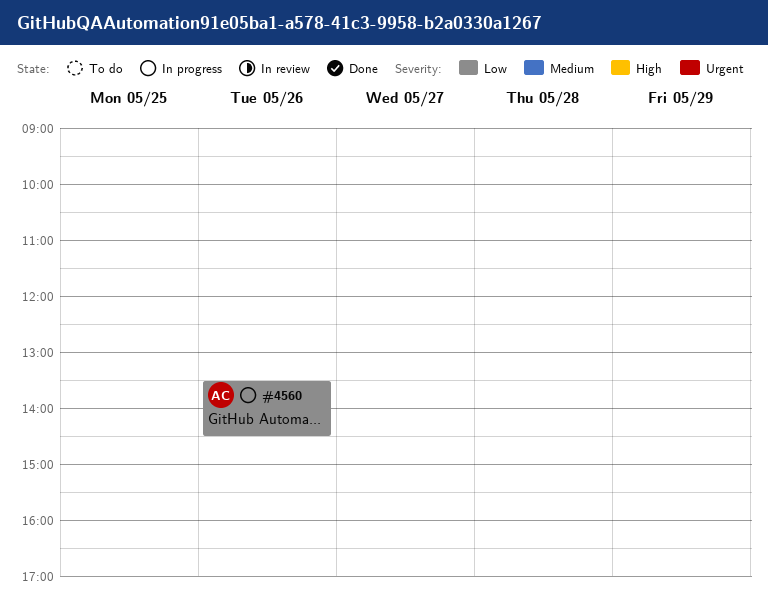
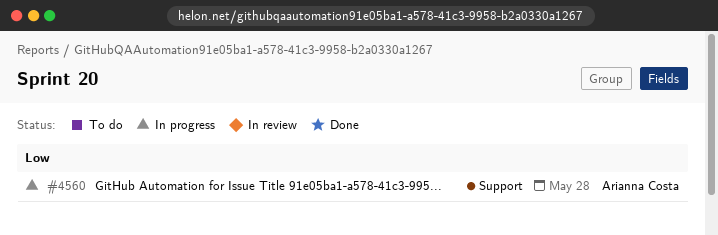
#4560, day: May 26 -> May 28

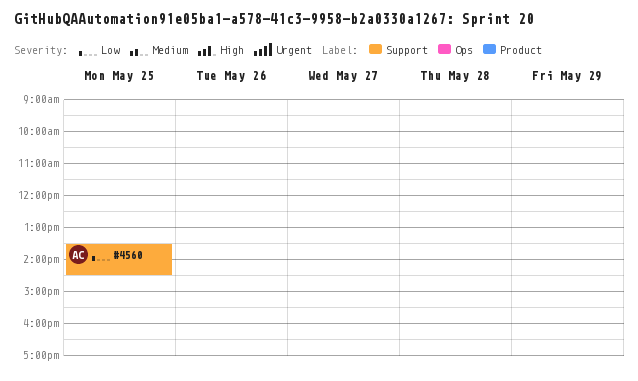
#4560, day: May 28 -> May 25

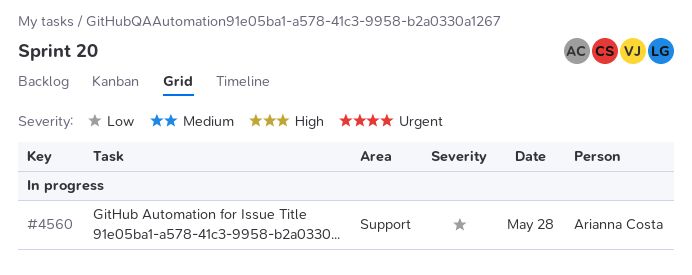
#4560, day: May 25 -> May 28

